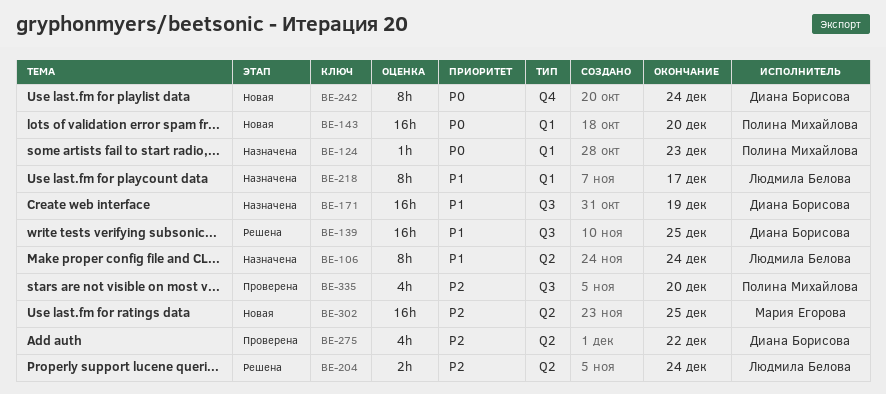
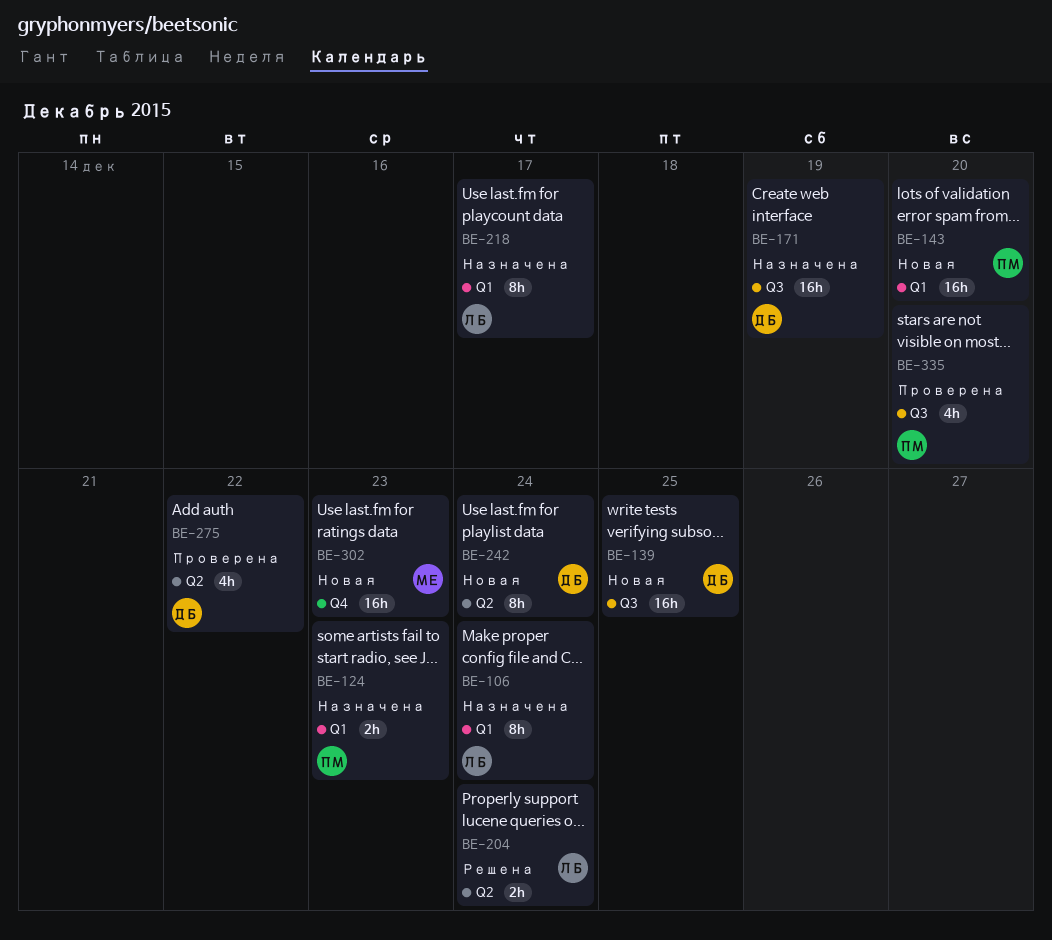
BE-106, label: Q2 -> Q1
BE-124, estimate: 1h -> 2h
BE-139, status: Решена -> Новая
BE-242, label: Q4 -> Q2
BE-302, label: Q2 -> Q4
BE-302, due: Dec 25 -> Dec 23

